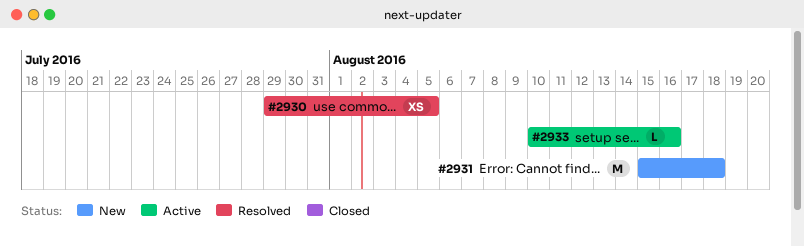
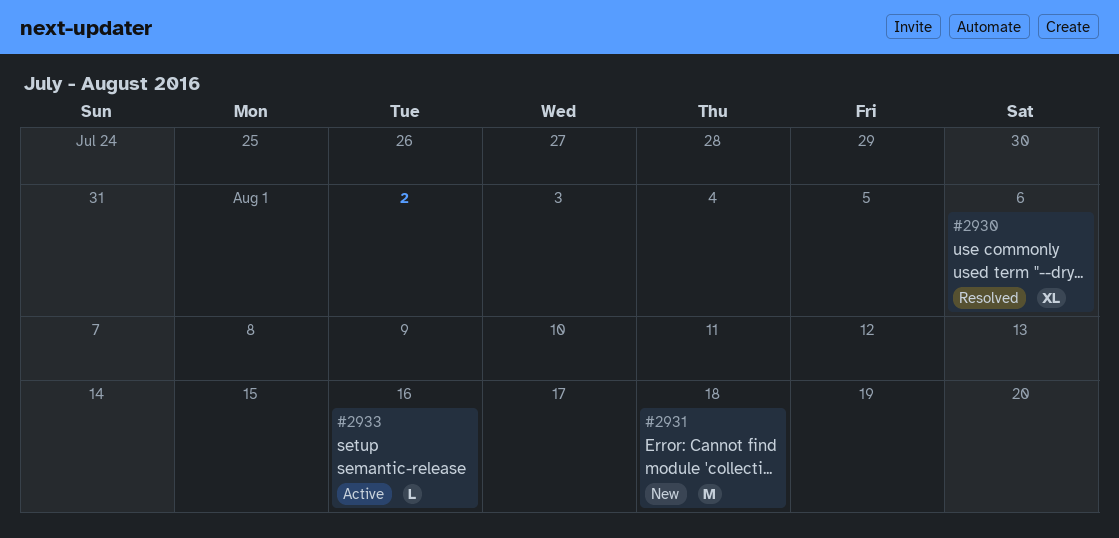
#2930, estimate: XS -> XL
#2930, due: Aug 5 -> Aug 6

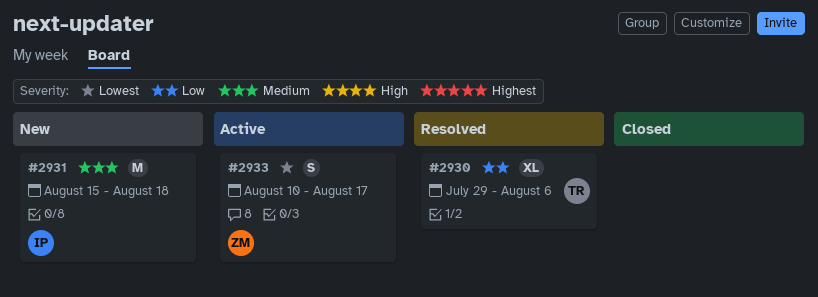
#2933, estimate: L -> S
#2933, due: Aug 16 -> Aug 17

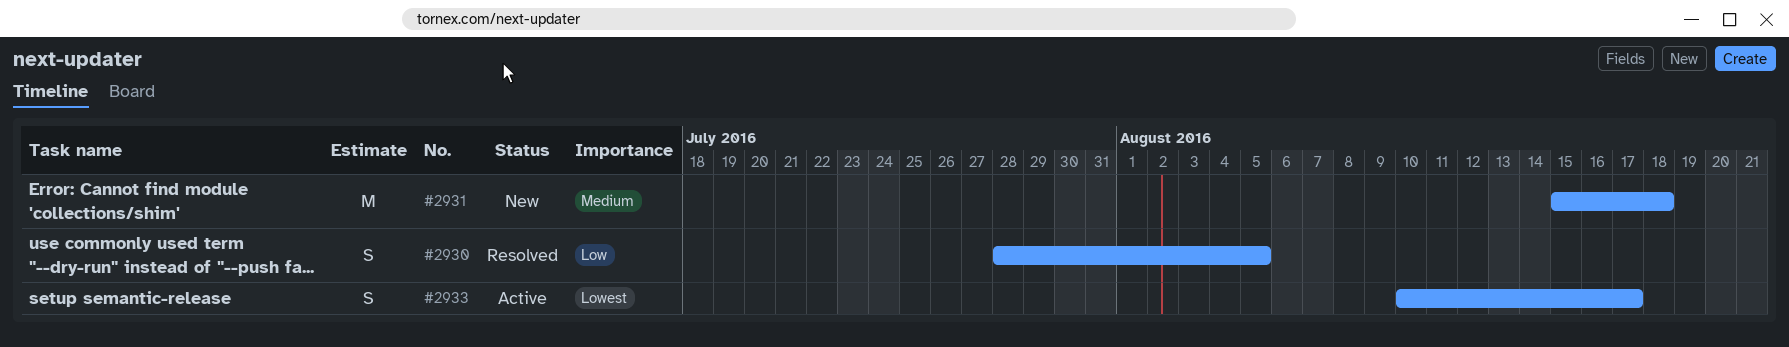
#2930, estimate: XL -> S
#2930, start: Jul 29 -> Jul 28
#2930, due: Aug 6 -> Aug 5

